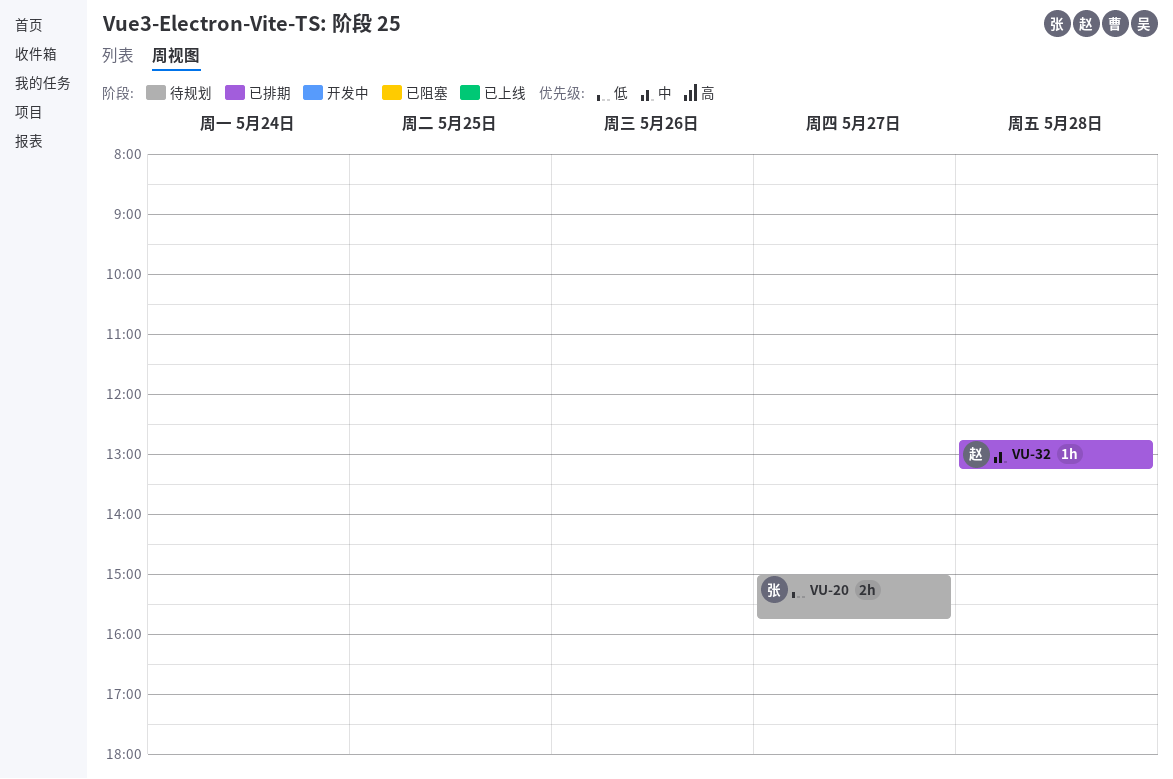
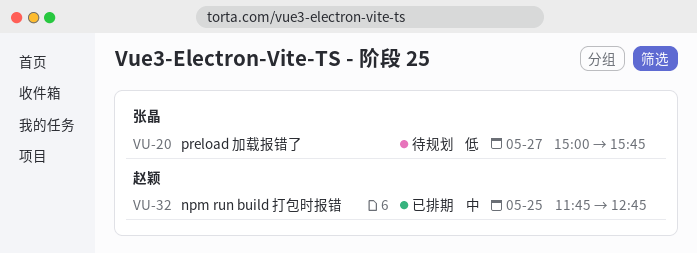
VU-32, day: May 28 -> May 25
VU-32, begins: 12:45 -> 11:45
VU-32, ends: 13:15 -> 12:45

